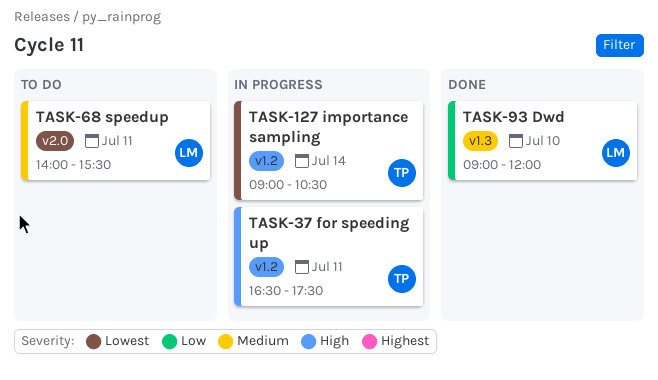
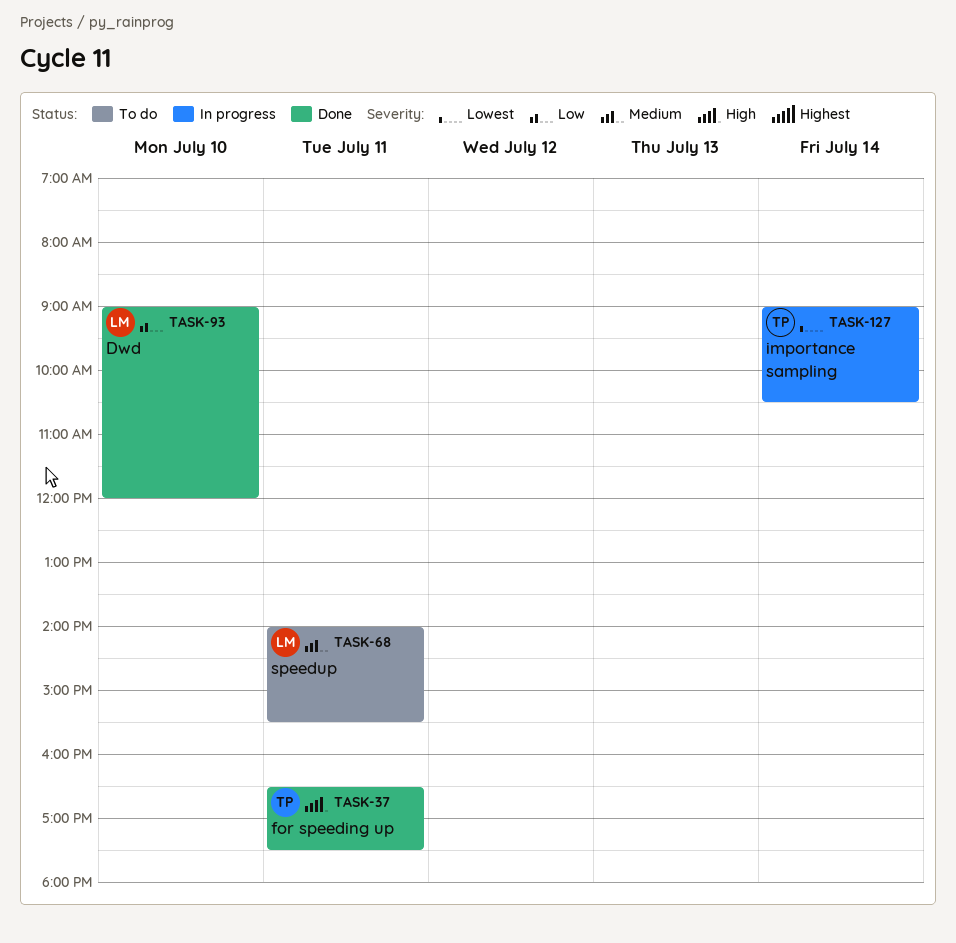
TASK-37, status: In progress -> Done

